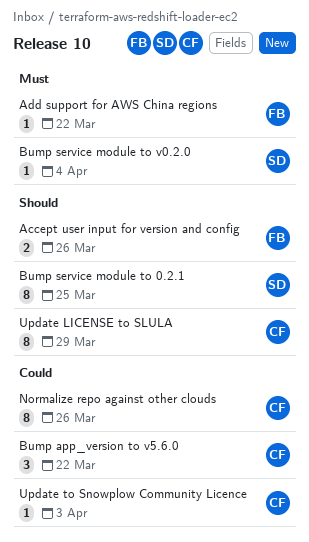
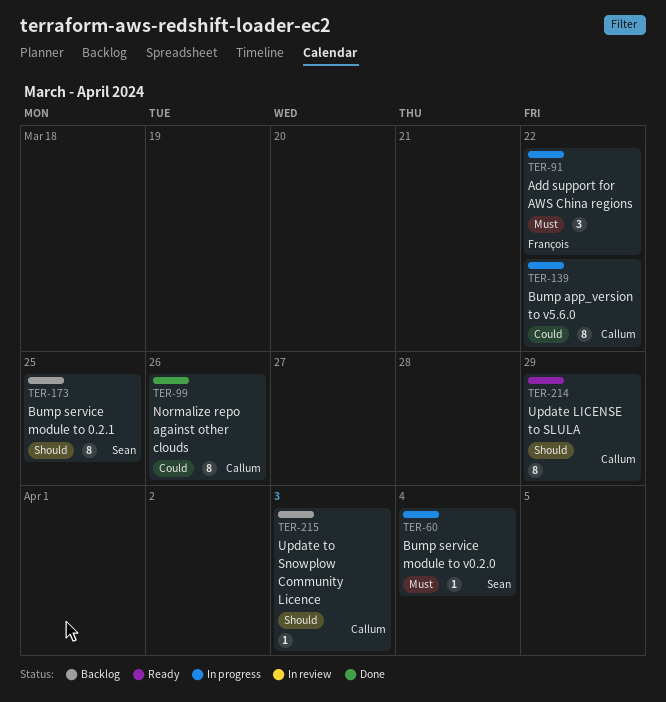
Accept user input for version and config: present -> none
Add support for AWS China regions, estimate: 1 -> 3
Bump app_version to v5.6.0, estimate: 3 -> 8
Update to Snowplow Community Licence, priority: Could -> Should

